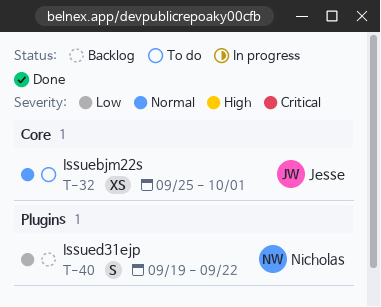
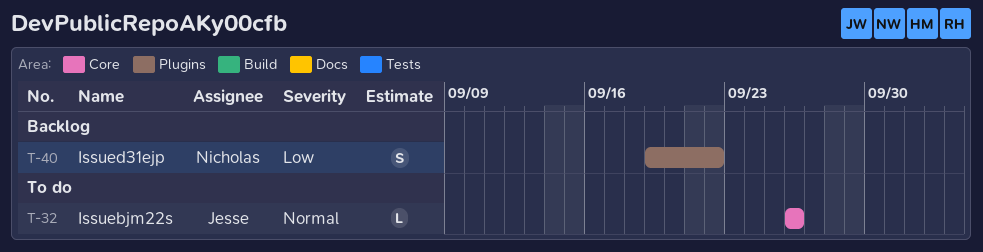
T-32, estimate: XS -> L
T-32, start: Sep 25 -> Sep 26
T-32, due: Oct 1 -> Sep 26

